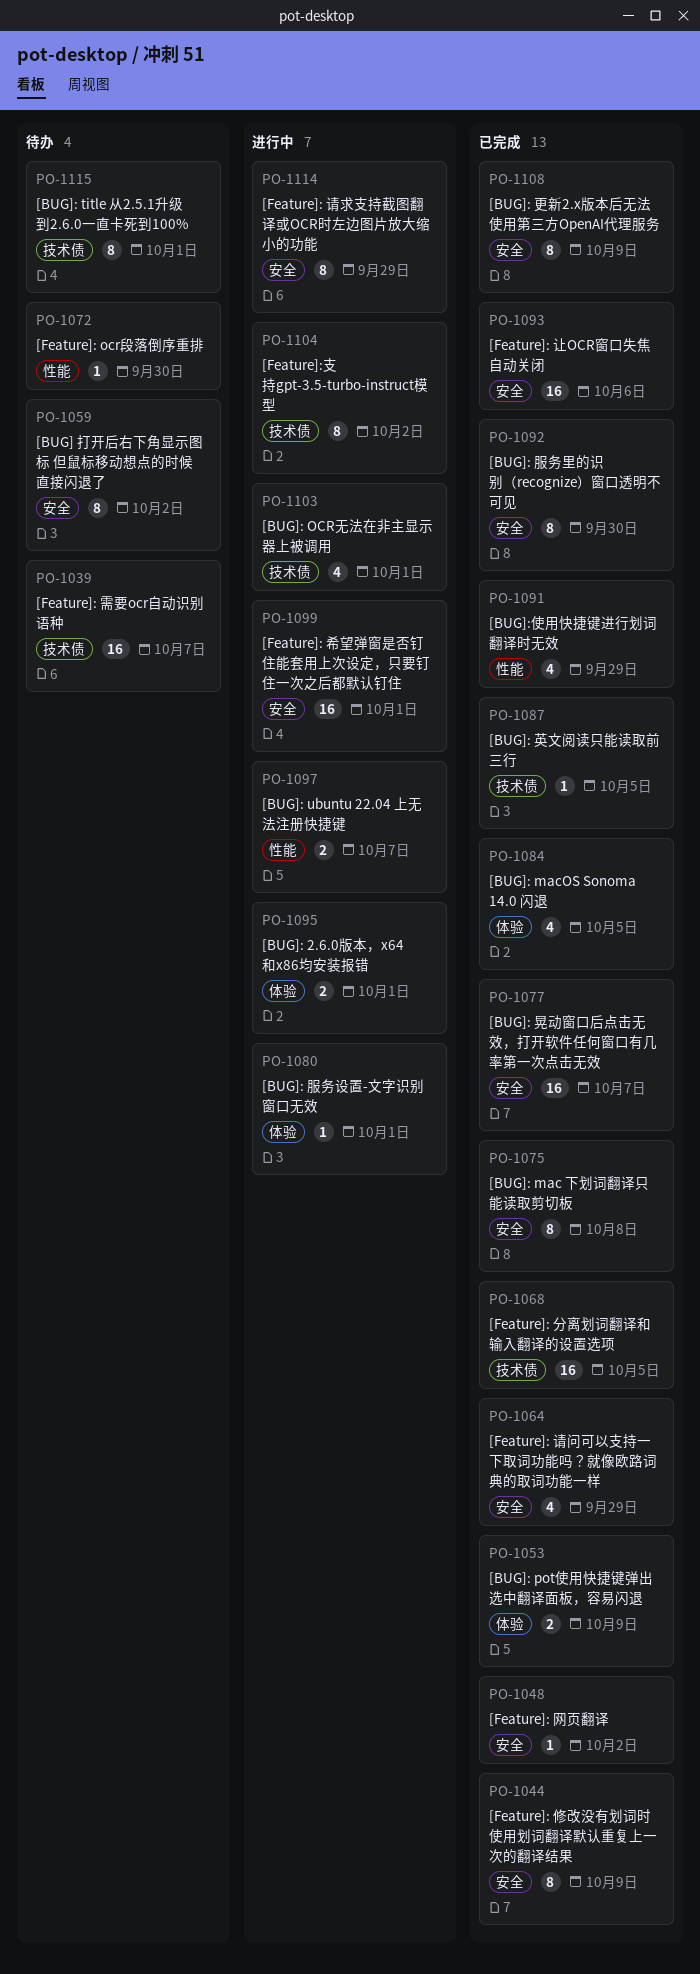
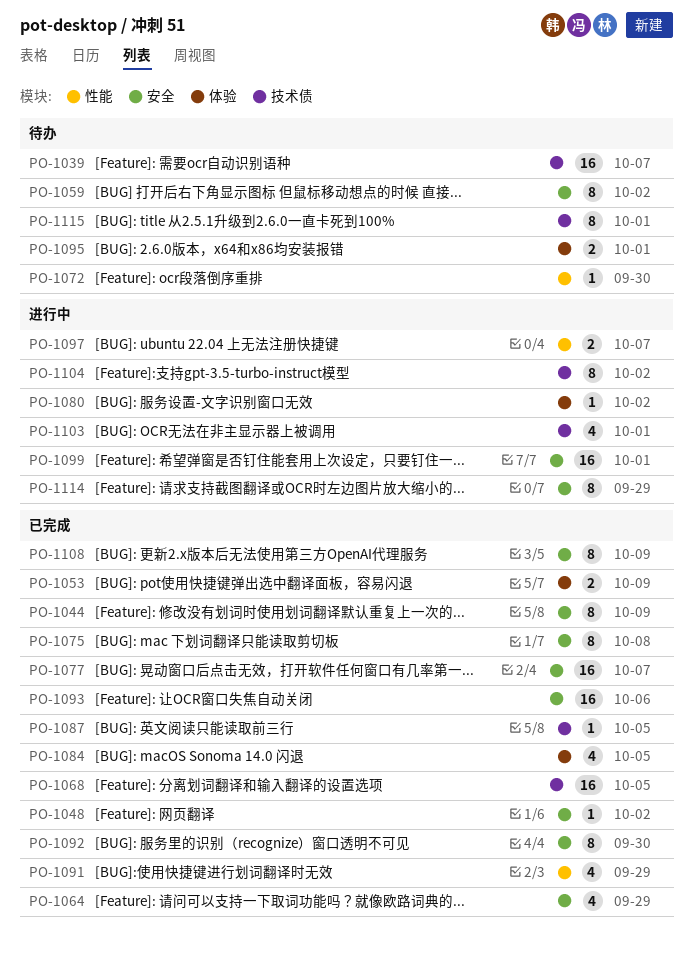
PO-1080, due: Oct 1 -> Oct 2
PO-1095, status: 进行中 -> 待办

